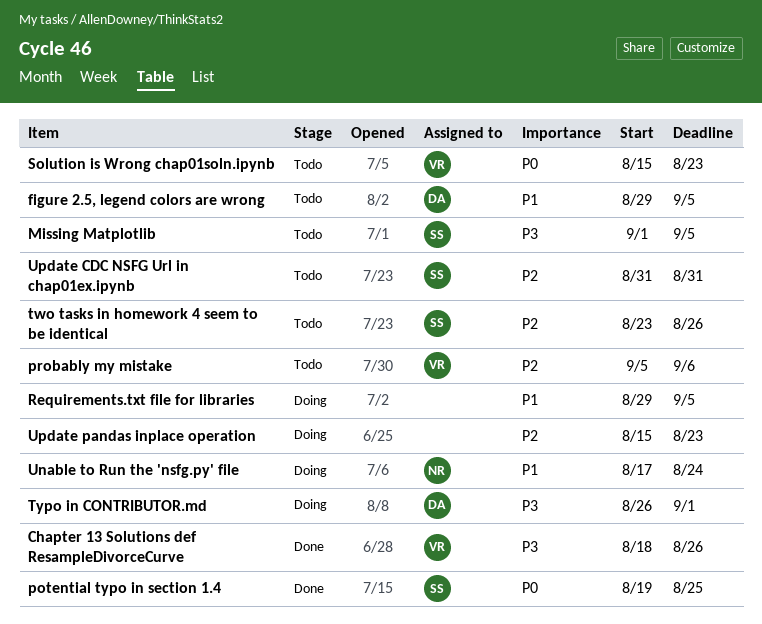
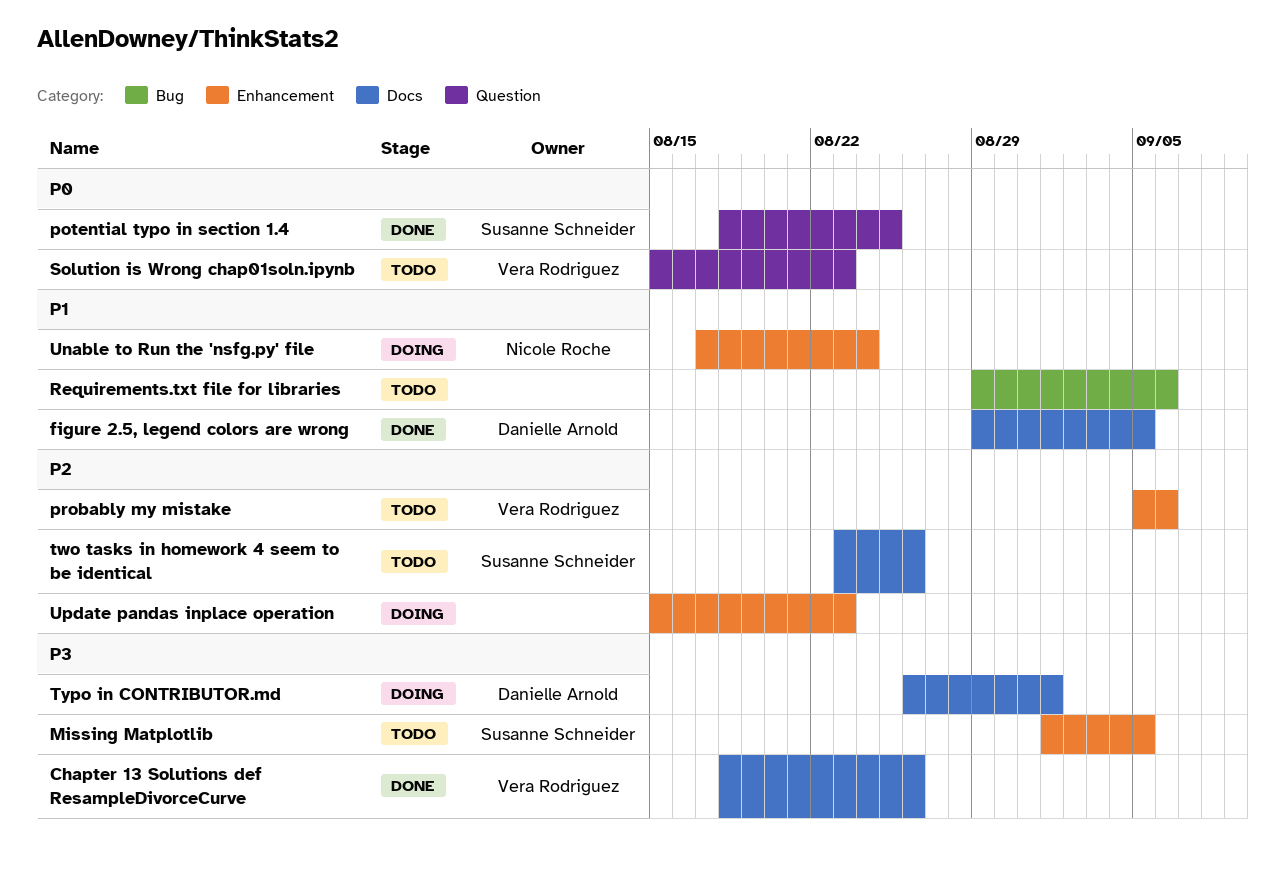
figure 2.5, legend colors are wrong, status: Todo -> Done
potential typo in section 1.4, start: Aug 19 -> Aug 18
Requirements.txt file for libraries, status: Doing -> Todo
Requirements.txt file for libraries, due: Sep 5 -> Sep 6
Update CDC NSFG Url in chap01ex.ipynb: present -> none

